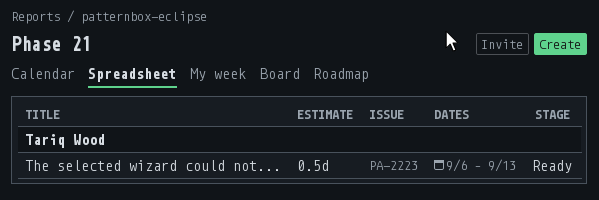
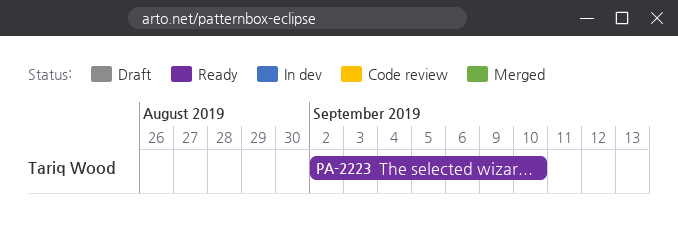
PA-2223, start: Sep 6 -> Sep 2
PA-2223, due: Sep 13 -> Sep 10

